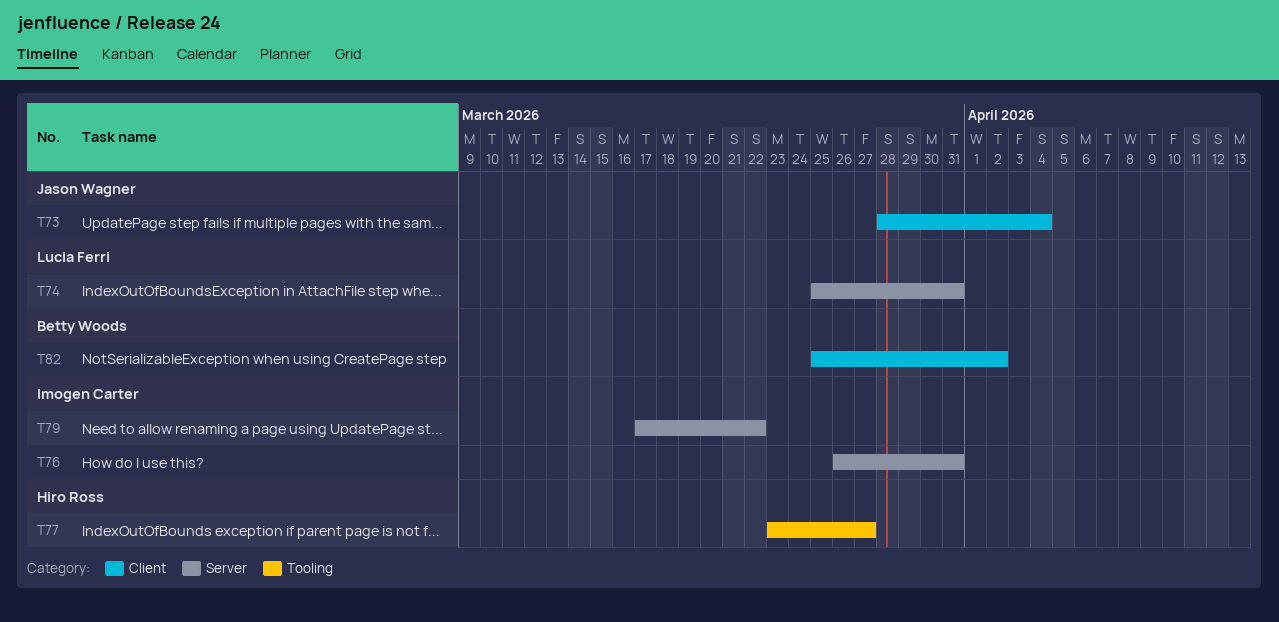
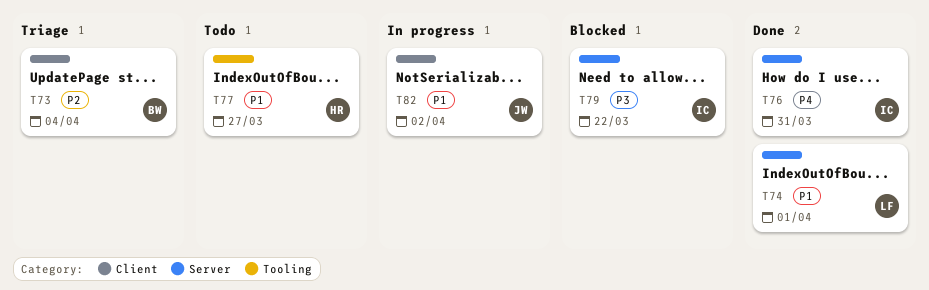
T73, owner: Jason Wagner -> Betty Woods
T74, due: Mar 31 -> Apr 1
T82, owner: Betty Woods -> Jason Wagner

